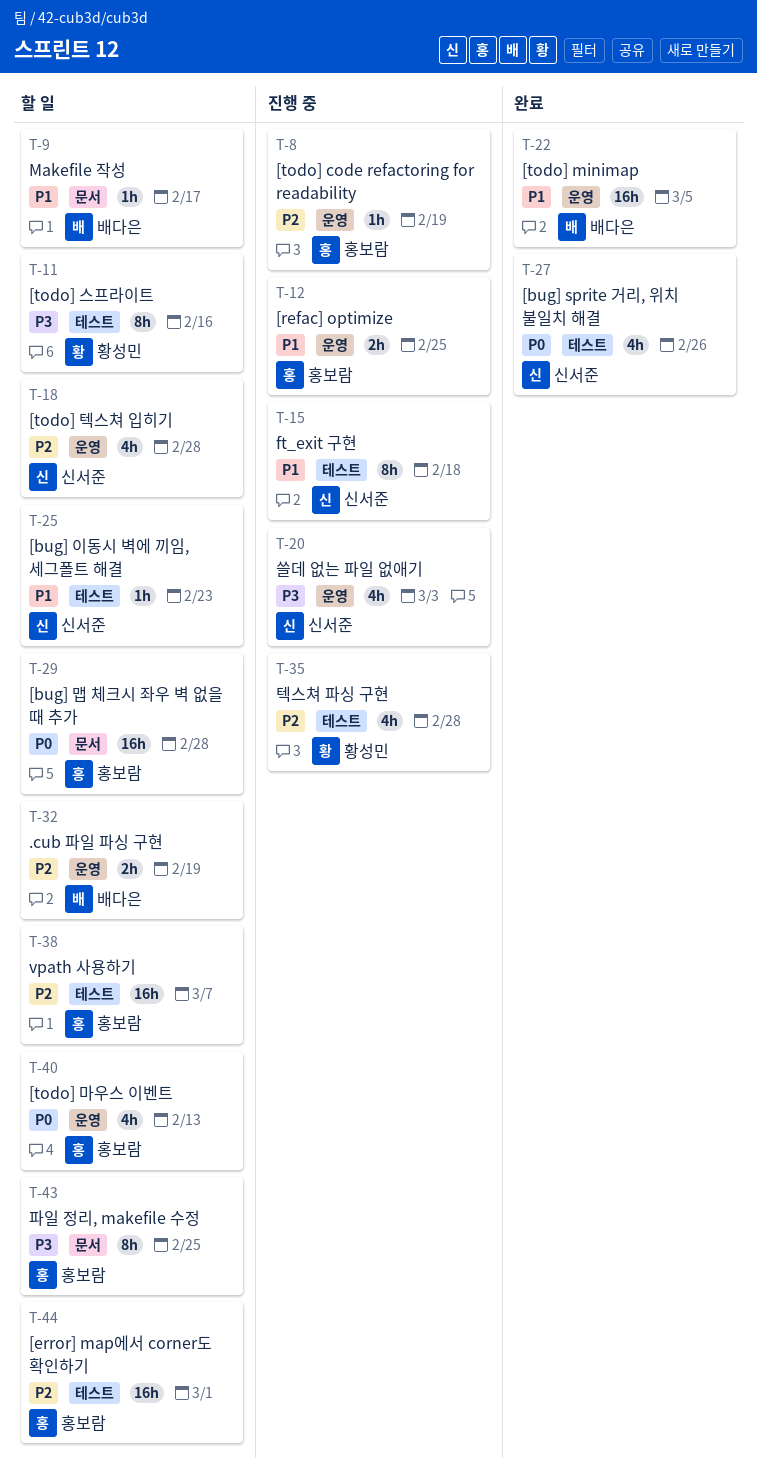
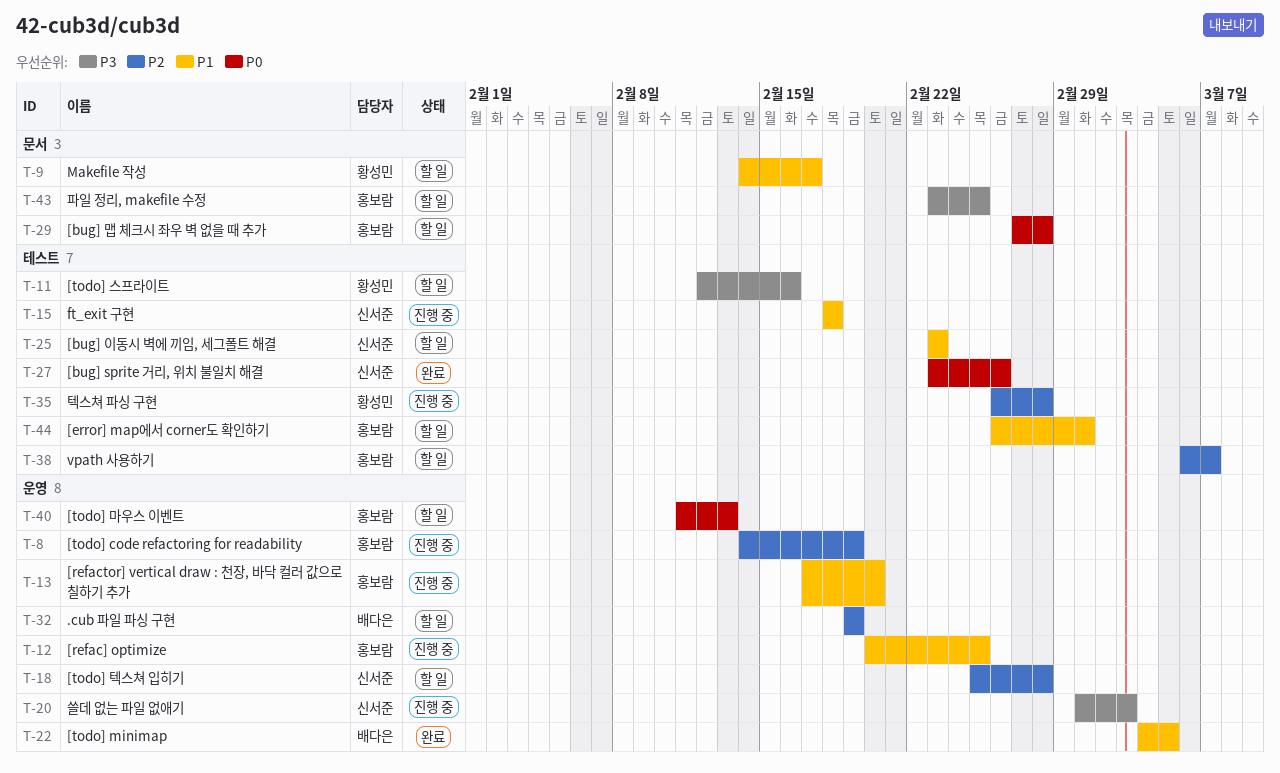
T-9, owner: 배다은 -> 황성민
T-13: none -> present
T-44, priority: P2 -> P1

